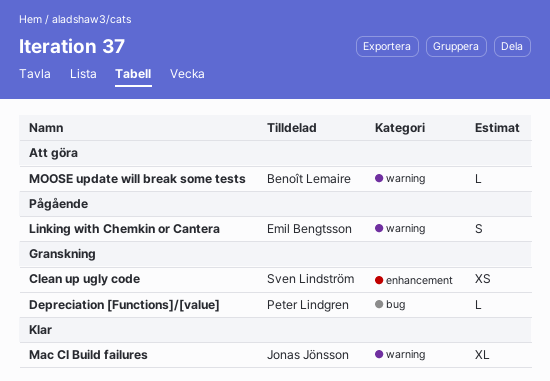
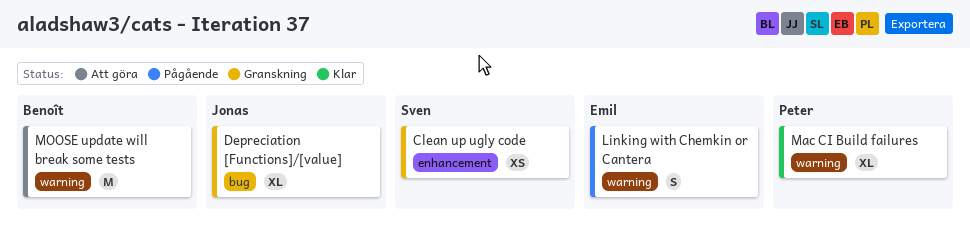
Depreciation [Functions]/[value], owner: Peter Lindgren -> Jonas Jönsson
Depreciation [Functions]/[value], estimate: L -> XL
Mac CI Build failures, owner: Jonas Jönsson -> Peter Lindgren
MOOSE update will break some tests, estimate: L -> M

